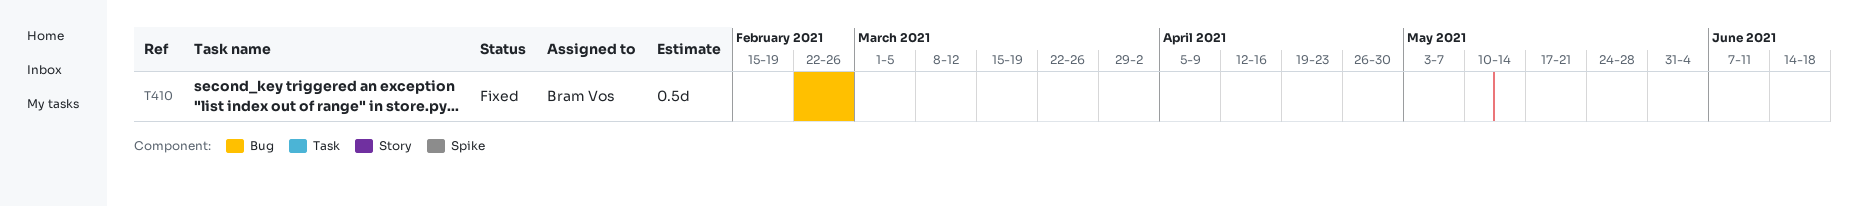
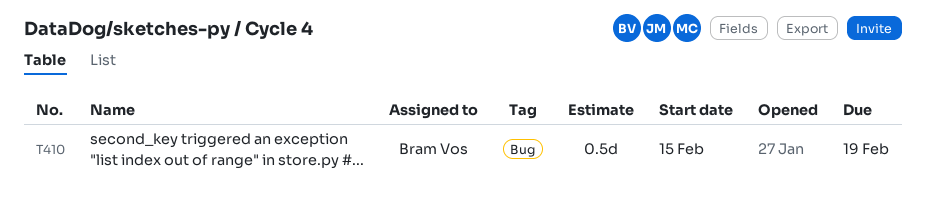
T410, start: Feb 22 -> Feb 15
T410, due: Feb 26 -> Feb 19

